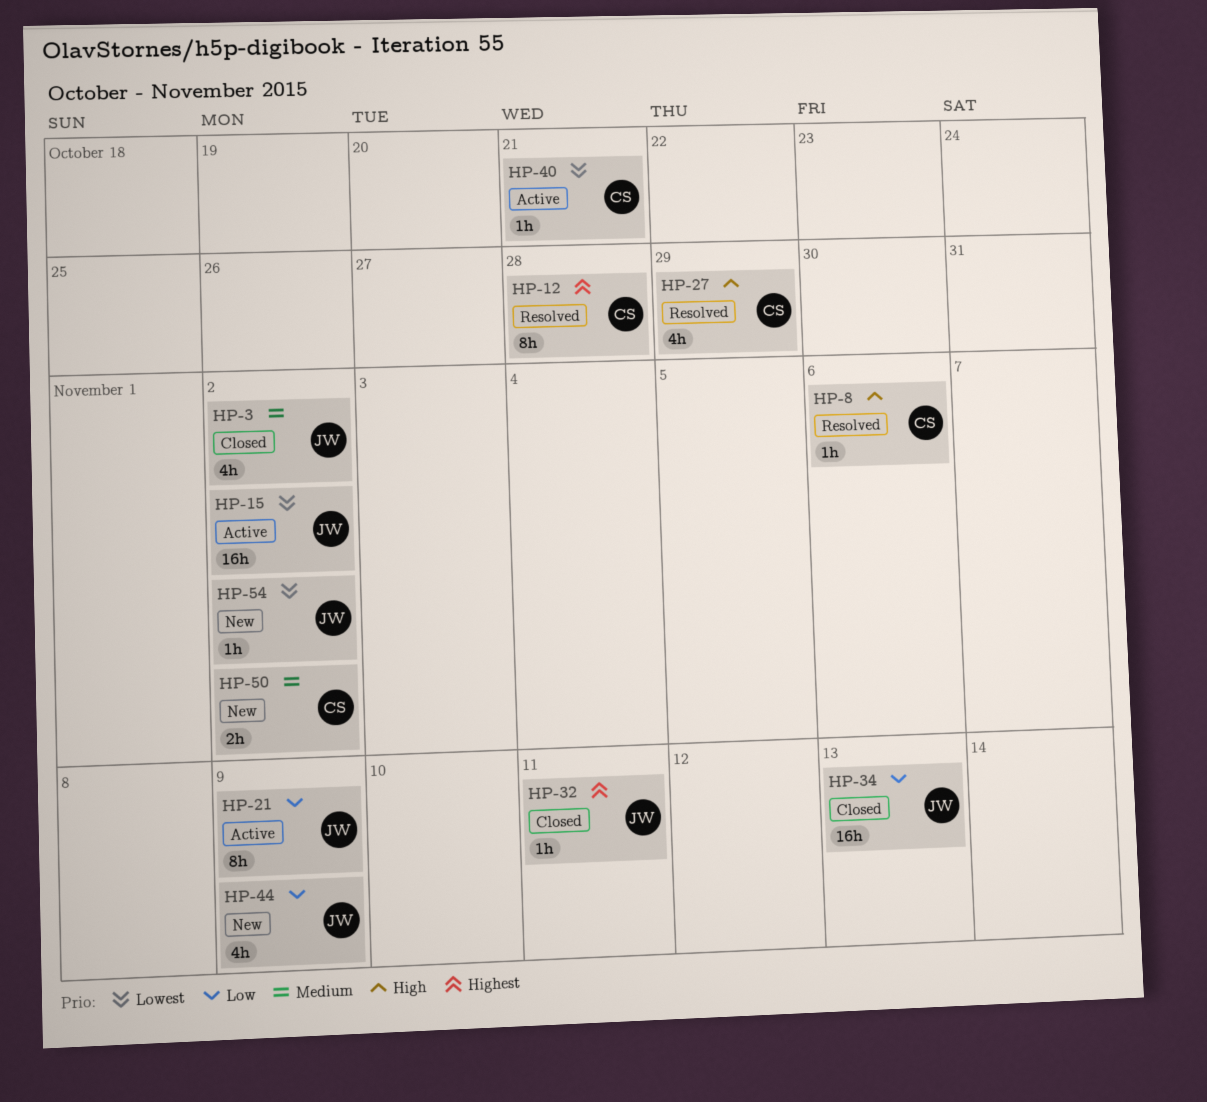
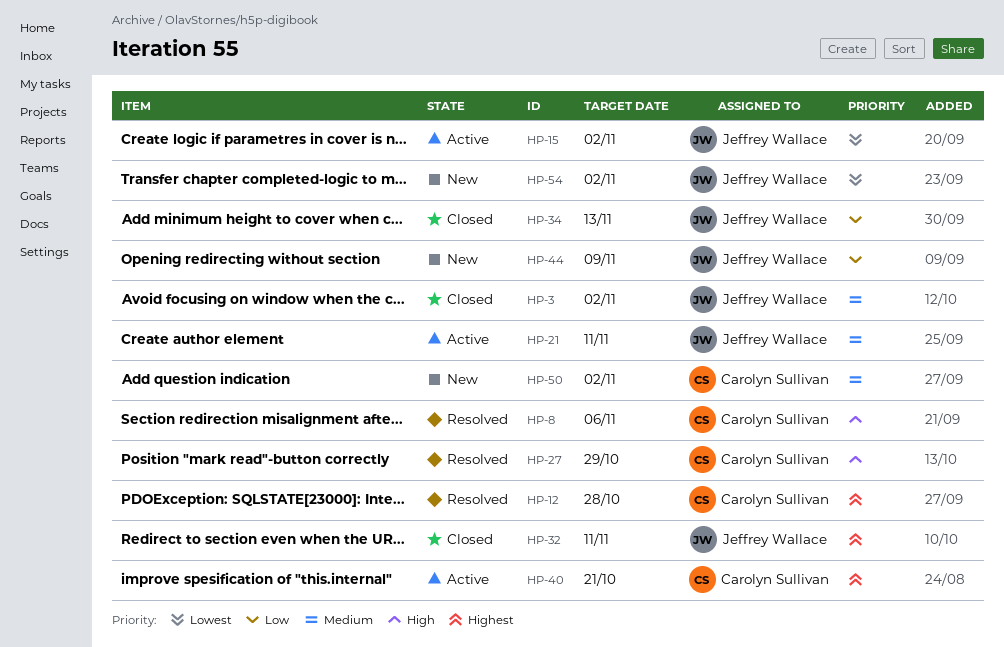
HP-21, priority: Low -> Medium
HP-21, due: Nov 9 -> Nov 11
HP-40, priority: Lowest -> Highest

